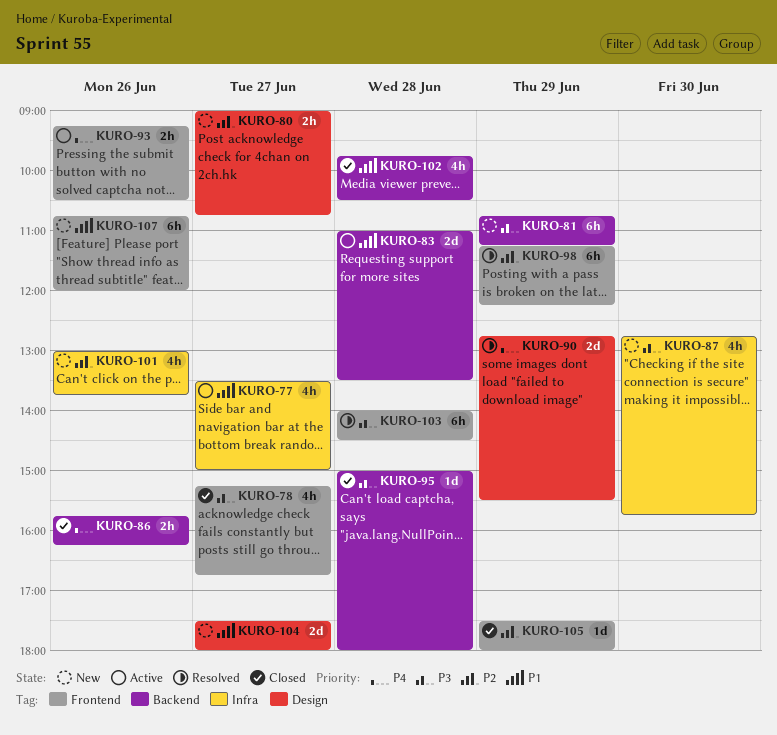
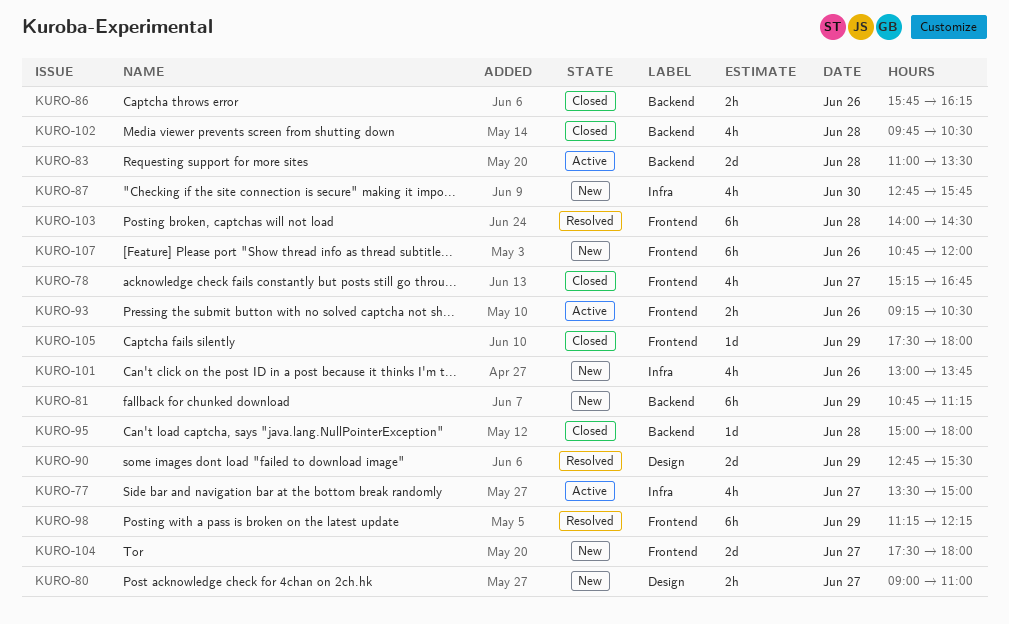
KURO-80, ends: 10:45 -> 11:00
KURO-104, label: Design -> Frontend

